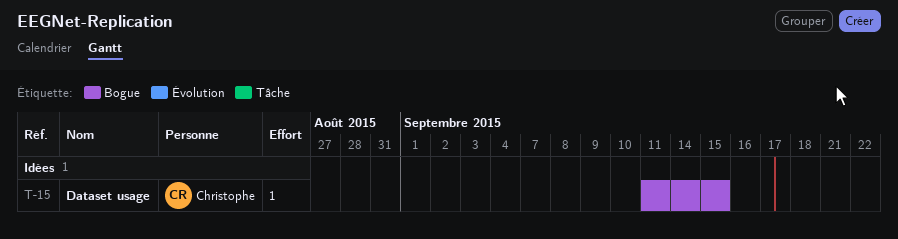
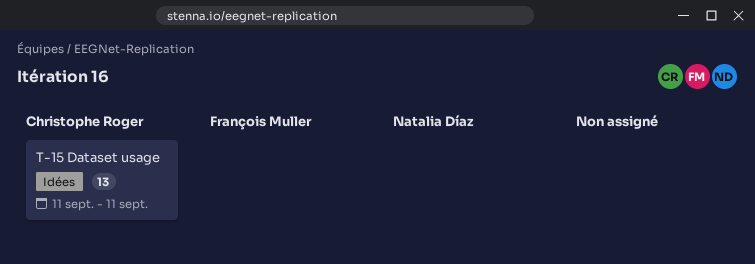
T-15, estimate: 1 -> 13
T-15, due: Sep 15 -> Sep 11

